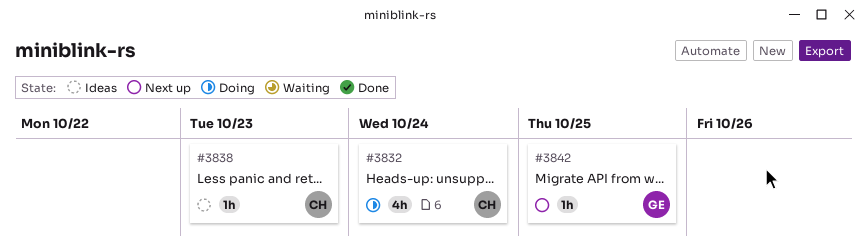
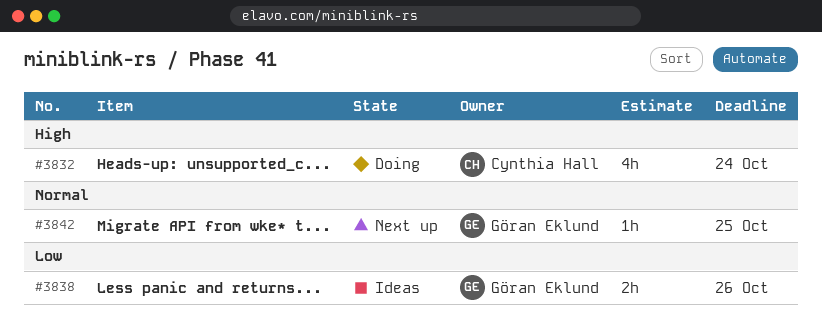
#3838, owner: Cynthia Hall -> Göran Eklund
#3838, estimate: 1h -> 2h
#3838, due: Oct 23 -> Oct 26

